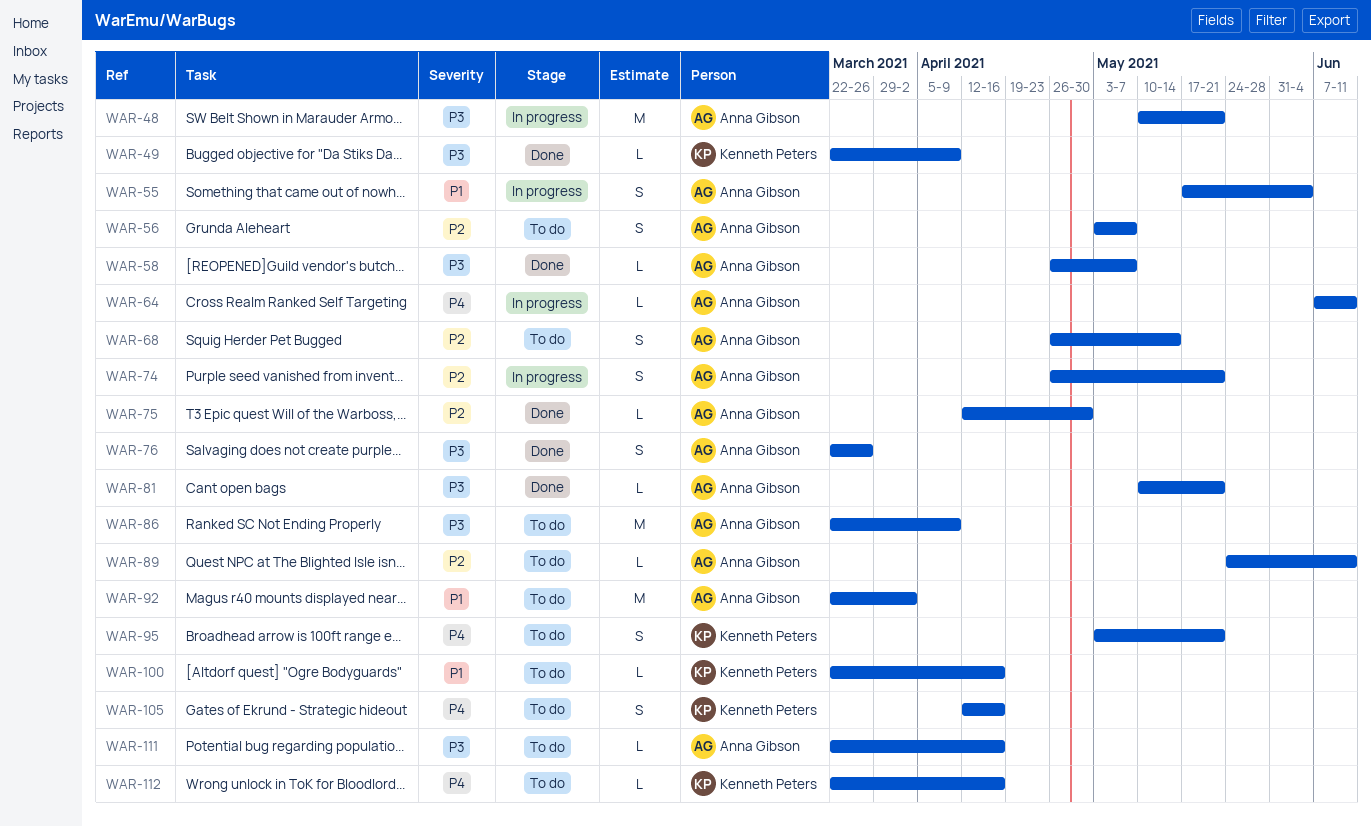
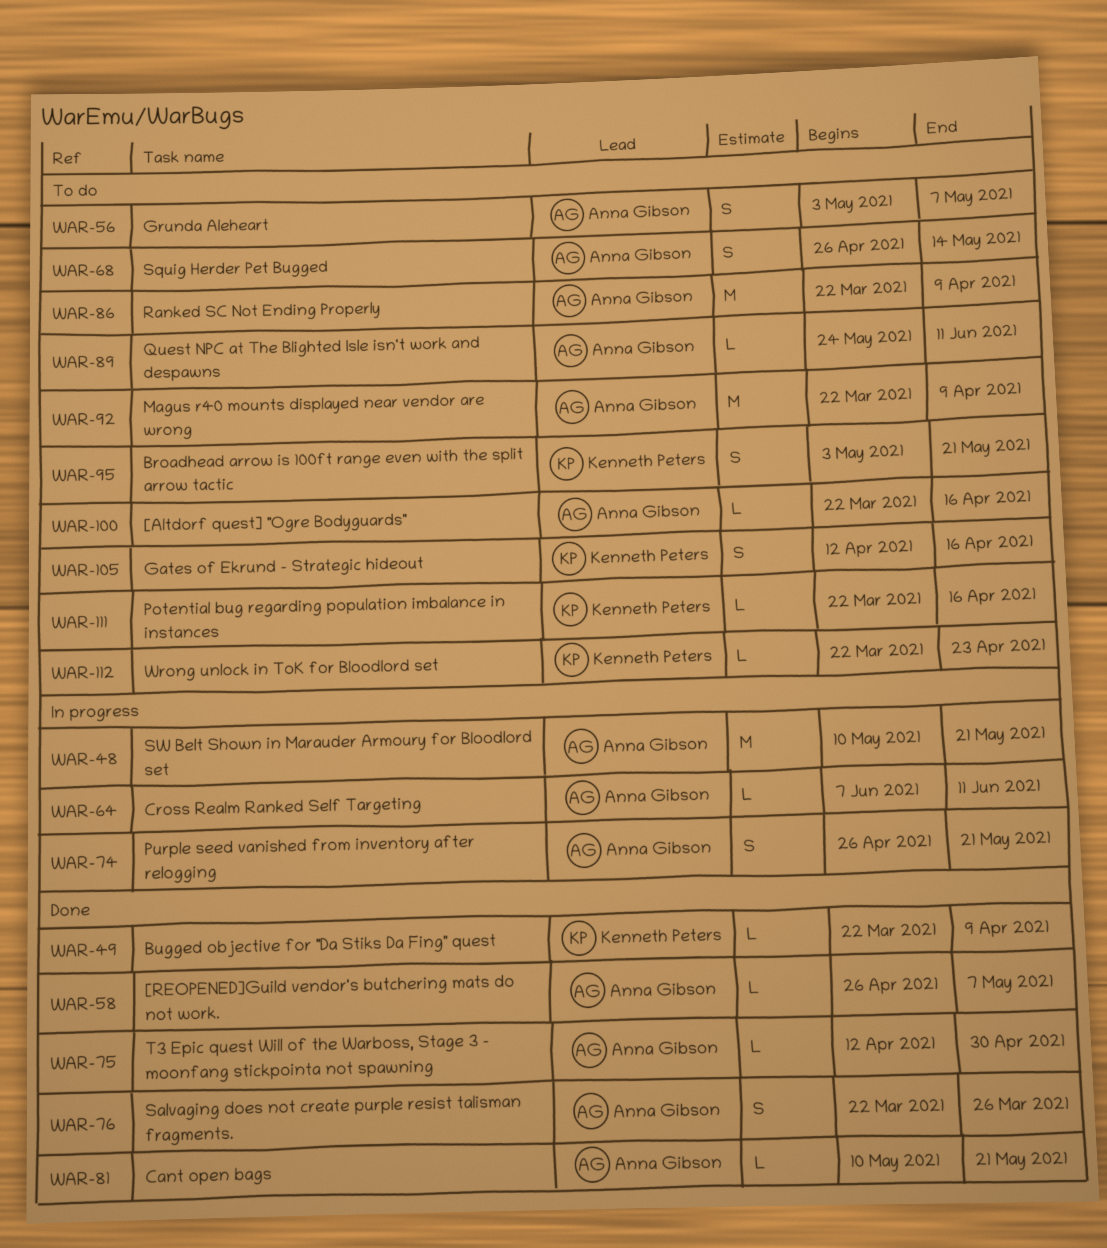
WAR-55: present -> none
WAR-92, due: Apr 2 -> Apr 9
WAR-100, owner: Kenneth Peters -> Anna Gibson
WAR-111, owner: Anna Gibson -> Kenneth Peters
WAR-112, due: Apr 16 -> Apr 23

